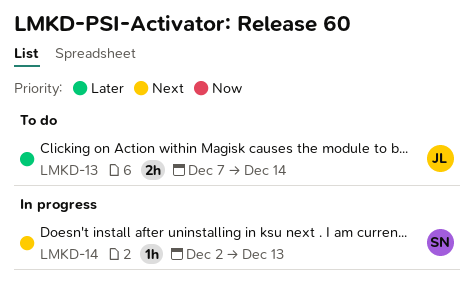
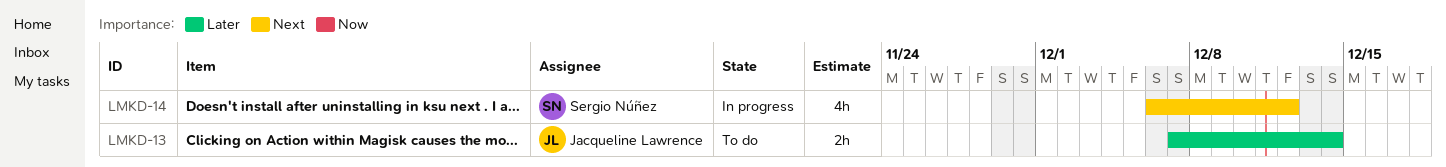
LMKD-14, estimate: 1h -> 4h
LMKD-14, start: Dec 2 -> Dec 6
LMKD-14, due: Dec 13 -> Dec 12

